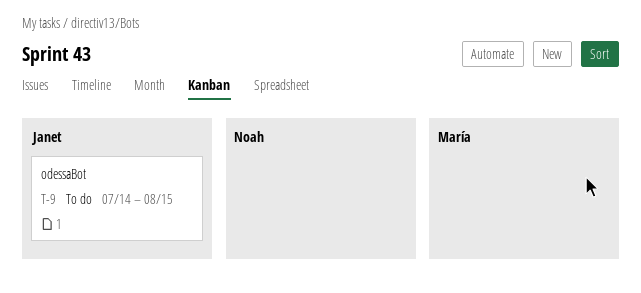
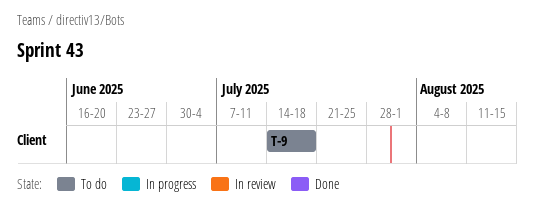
T-9, due: Aug 15 -> Jul 18

